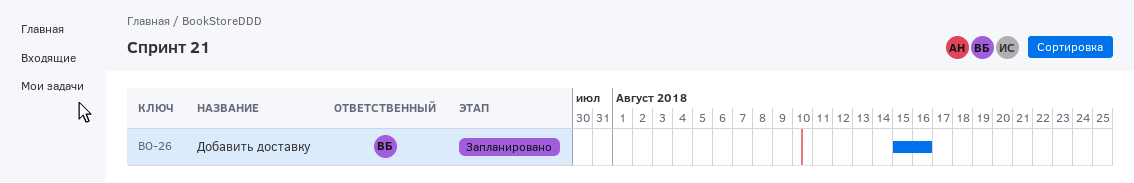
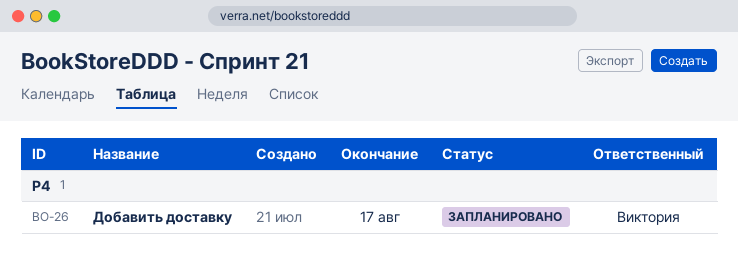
BO-26, due: Aug 16 -> Aug 17

